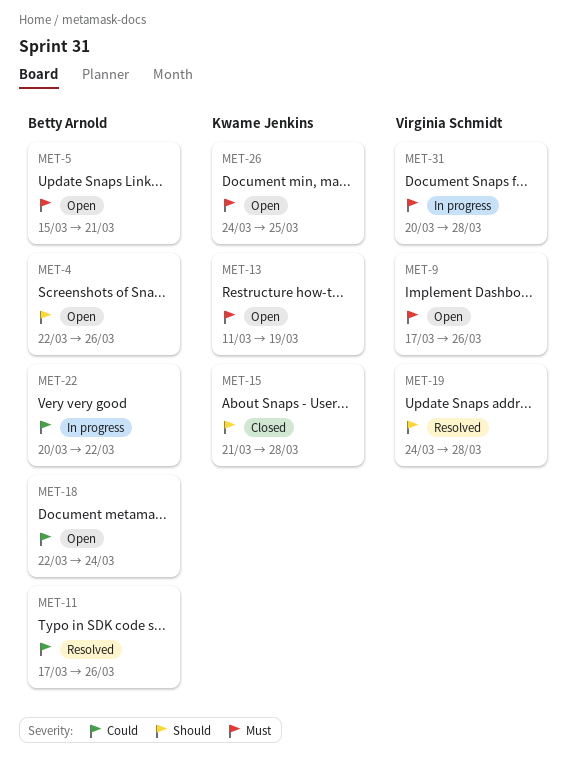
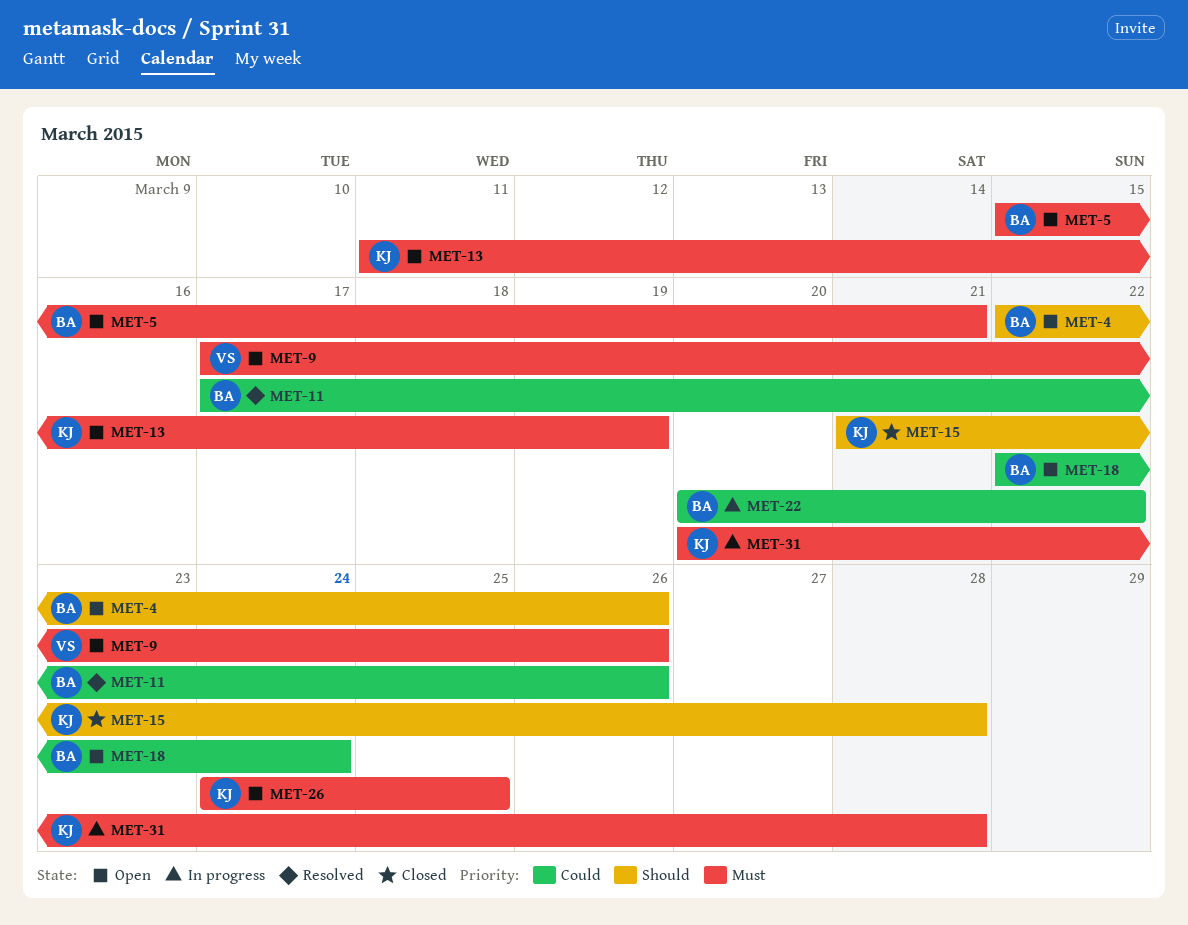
MET-19: present -> none
MET-31, owner: Virginia Schmidt -> Kwame Jenkins

